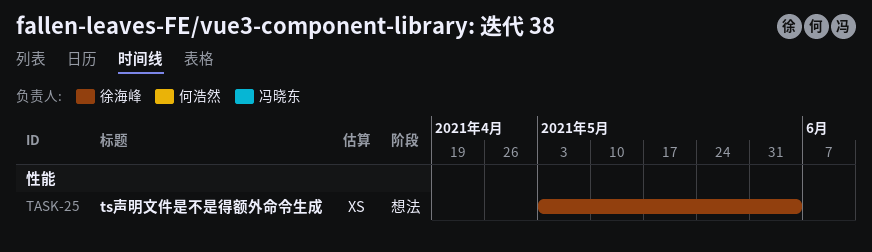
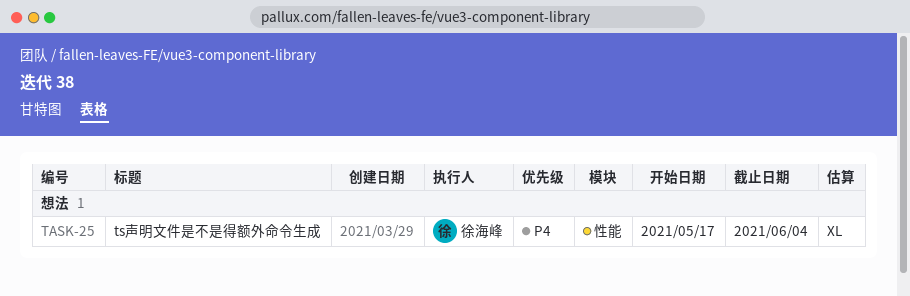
TASK-25, estimate: XS -> XL
TASK-25, start: May 3 -> May 17

